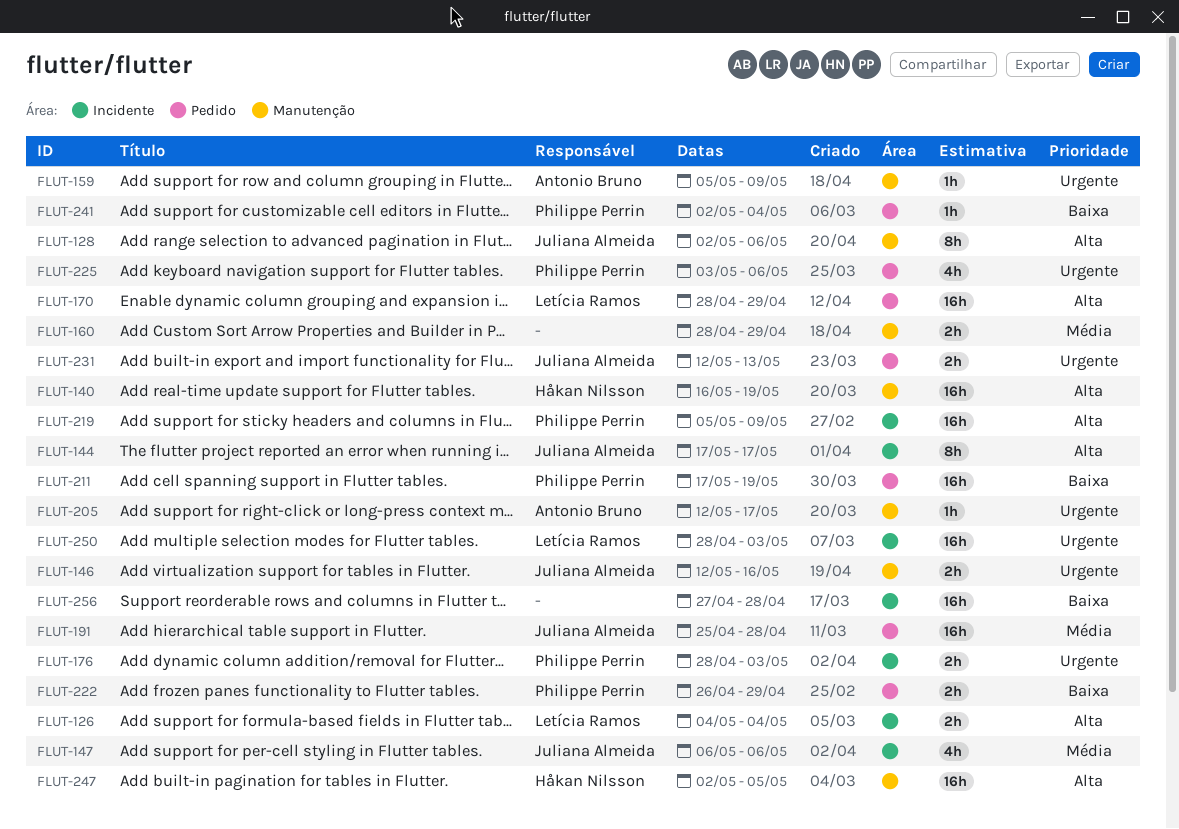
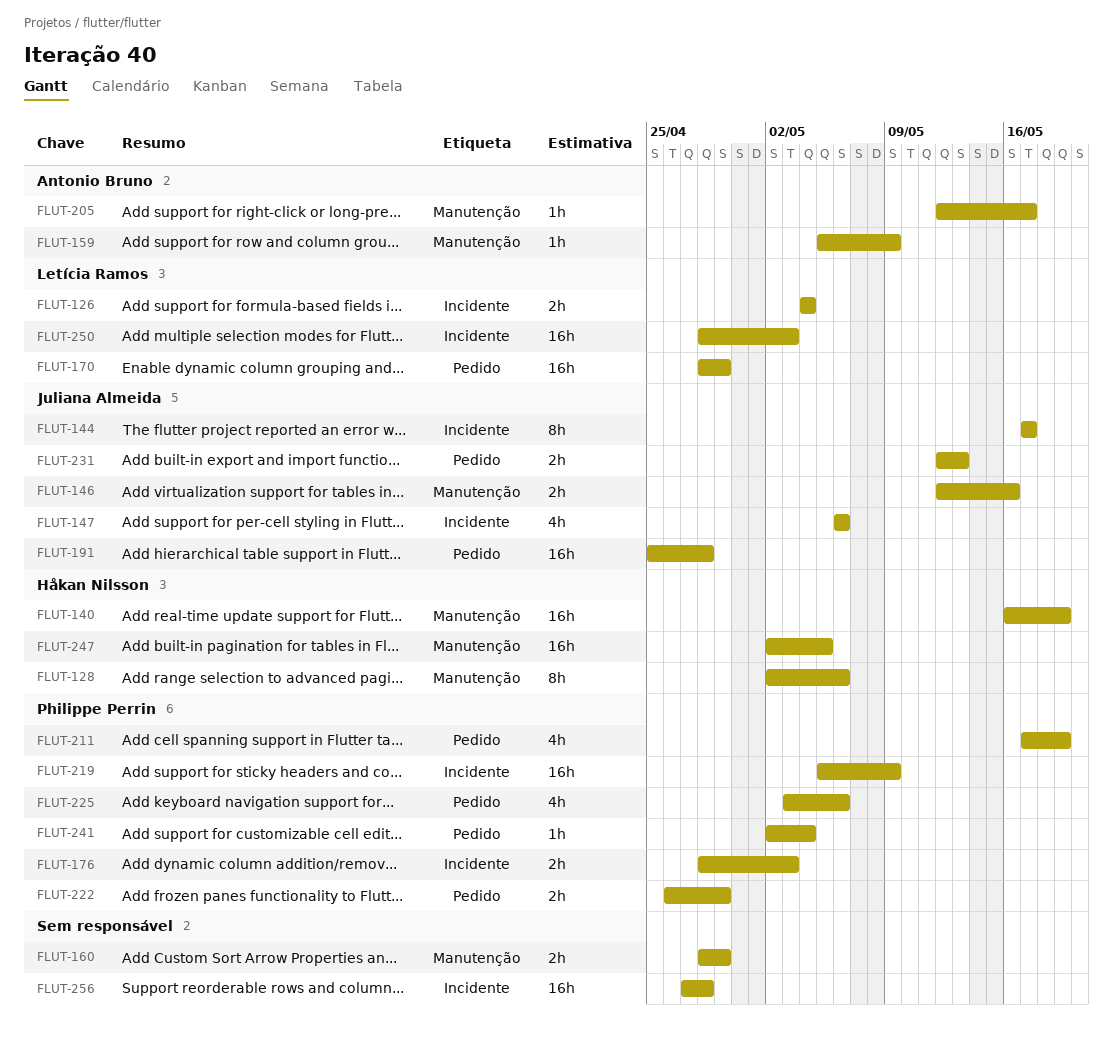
FLUT-128, owner: Juliana Almeida -> Håkan Nilsson
FLUT-211, estimate: 16h -> 4h

